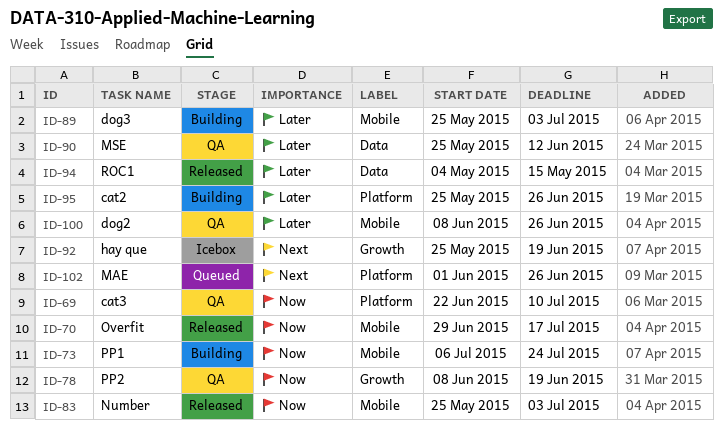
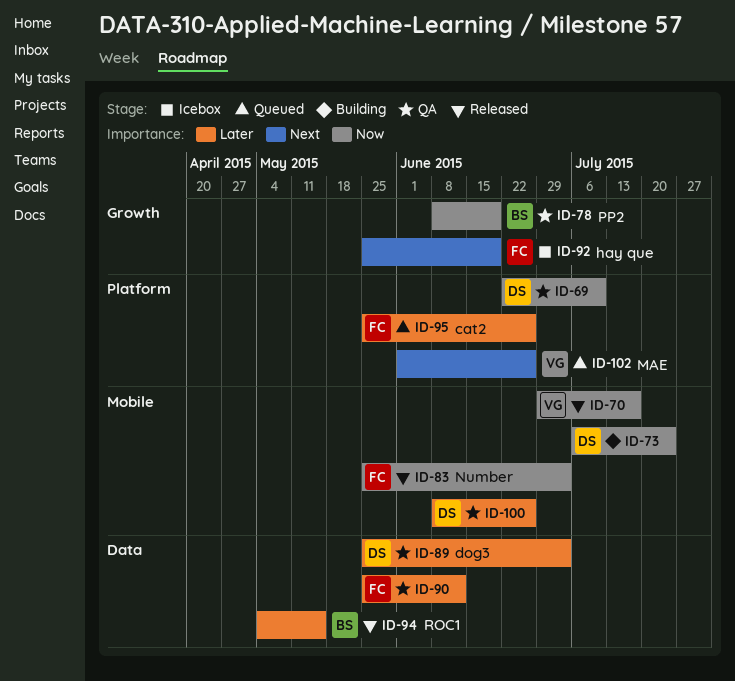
ID-89, status: Building -> QA
ID-89, label: Mobile -> Data
ID-95, status: Building -> Queued

